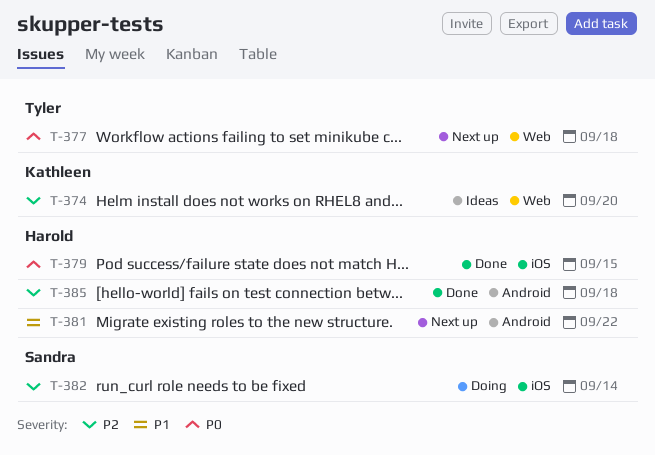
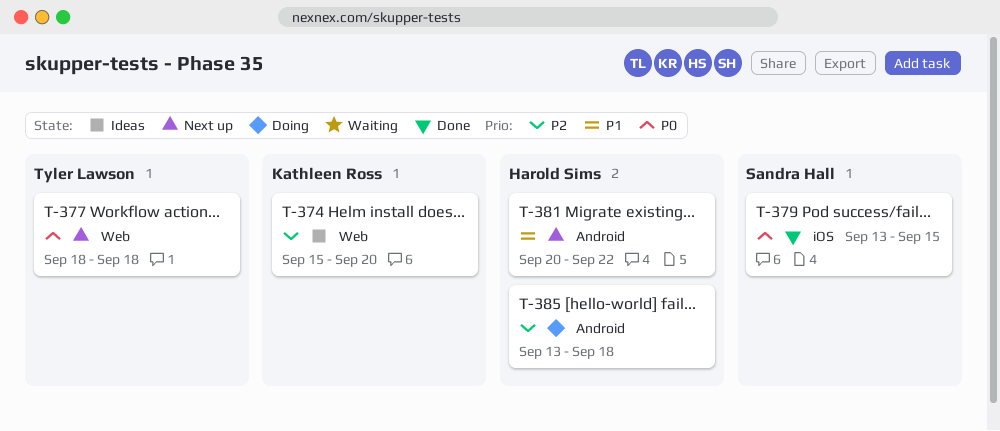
T-379, owner: Harold Sims -> Sandra Hall
T-382: present -> none
T-385, status: Done -> Doing

